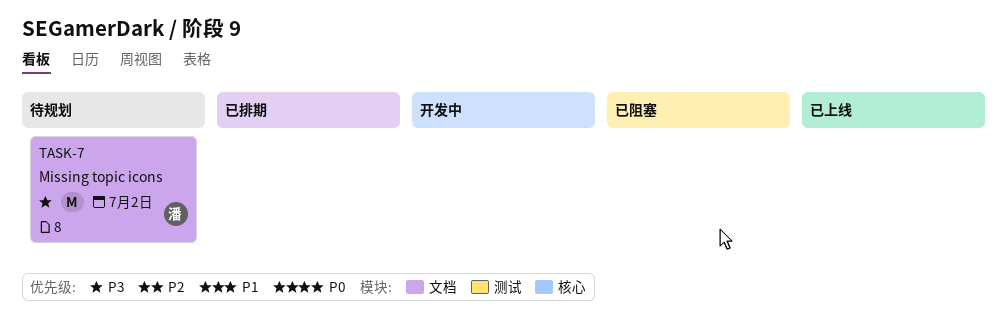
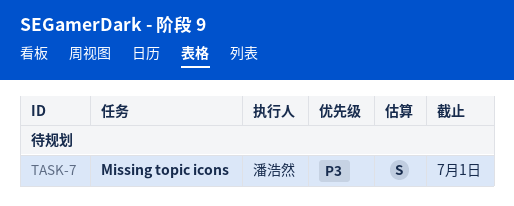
TASK-7, estimate: M -> S
TASK-7, due: Jul 2 -> Jul 1

